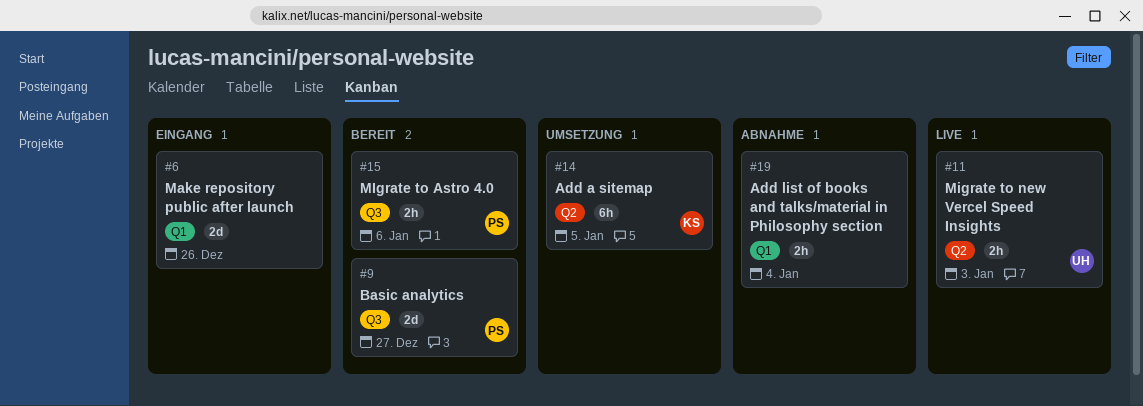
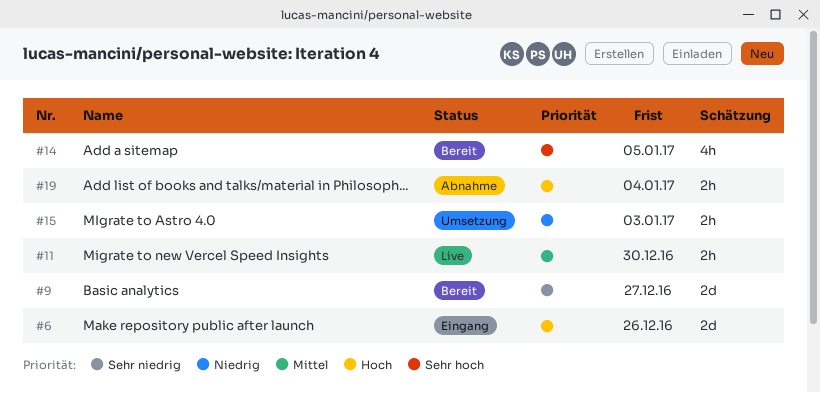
#11, due: Jan 3 -> Dec 30
#14, status: Umsetzung -> Bereit
#14, estimate: 6h -> 4h
#15, status: Bereit -> Umsetzung
#15, due: Jan 6 -> Jan 3

